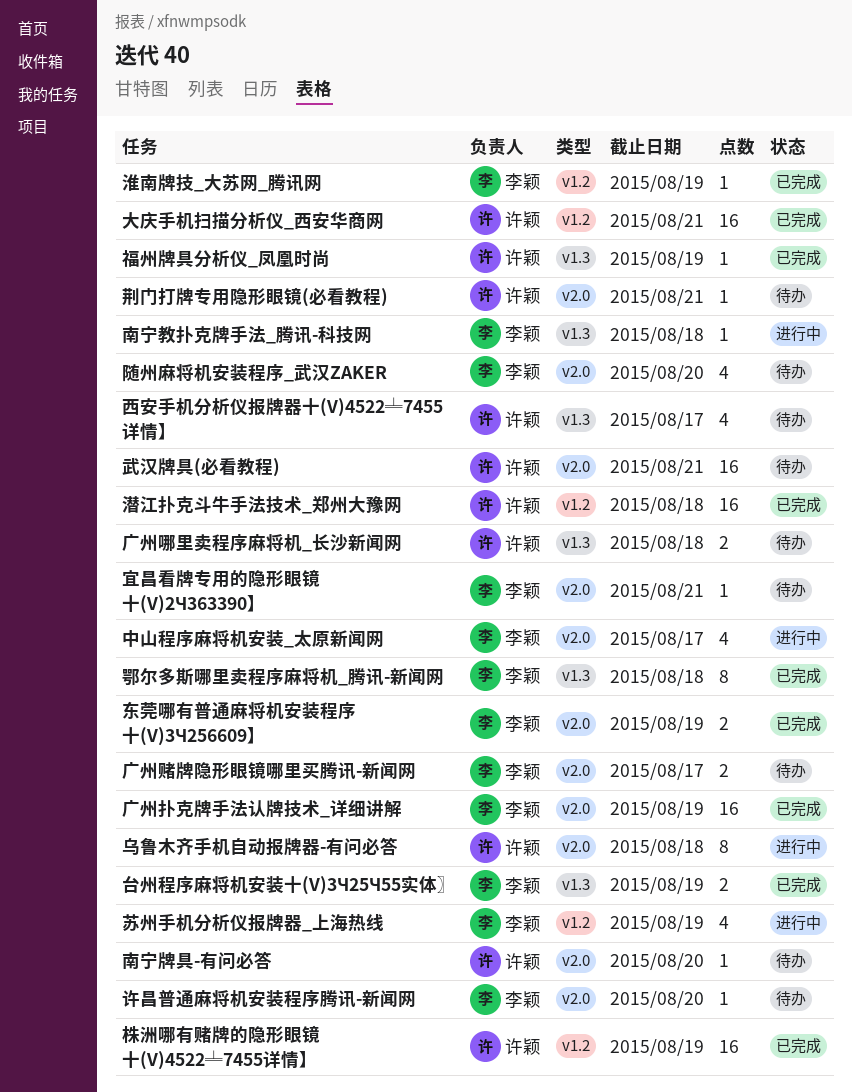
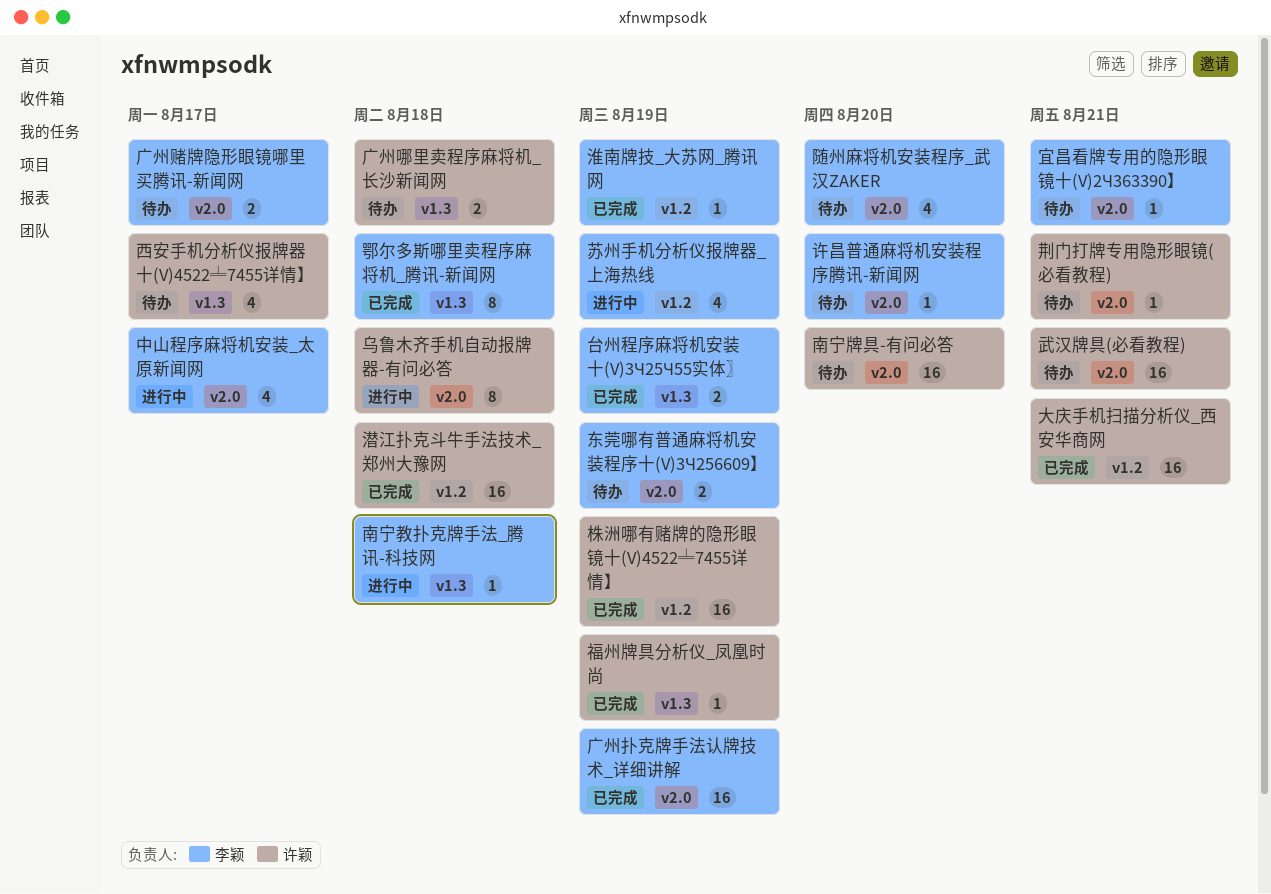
东莞哪有普通麻将机安装程序十(V)3Ч256609】, status: 已完成 -> 待办
南宁牌具-有问必答, estimate: 1 -> 16

